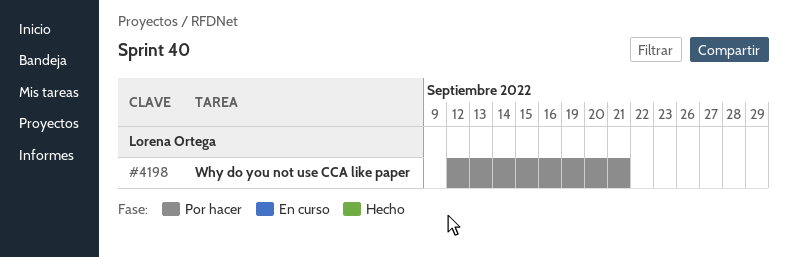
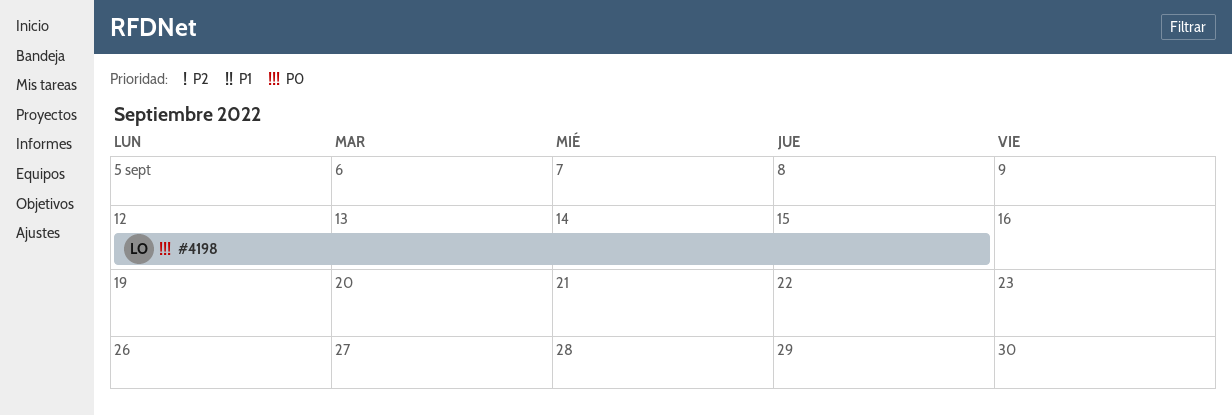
#4198, due: Sep 21 -> Sep 15

